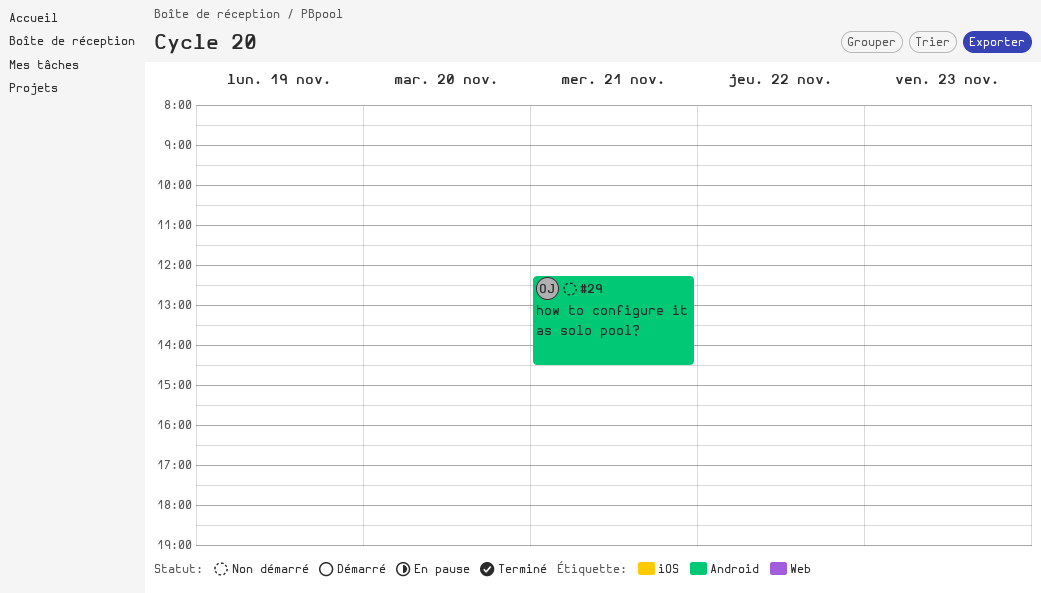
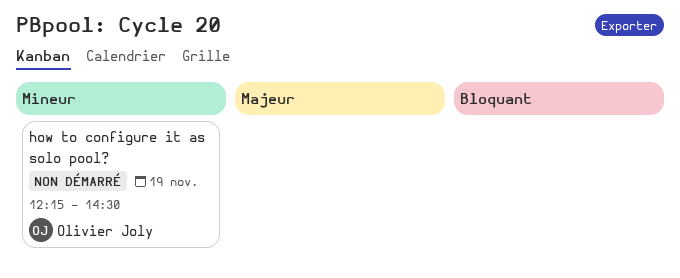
how to configure it as solo pool?, day: Nov 21 -> Nov 19

